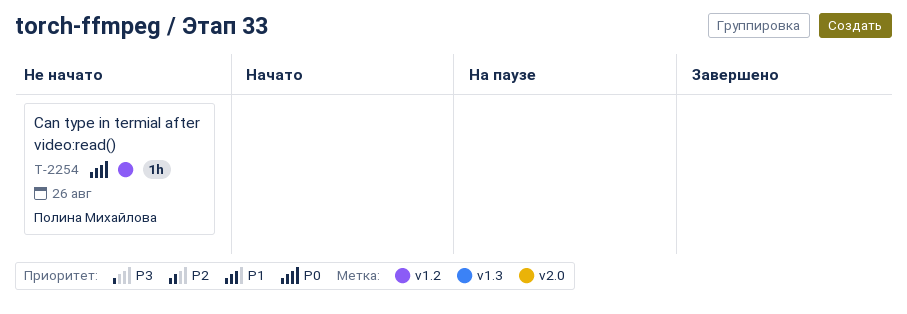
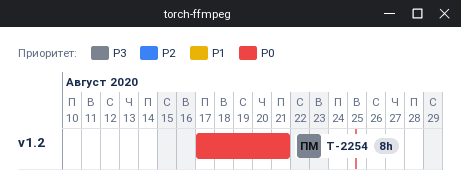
T-2254, estimate: 1h -> 8h
T-2254, due: Aug 26 -> Aug 21

